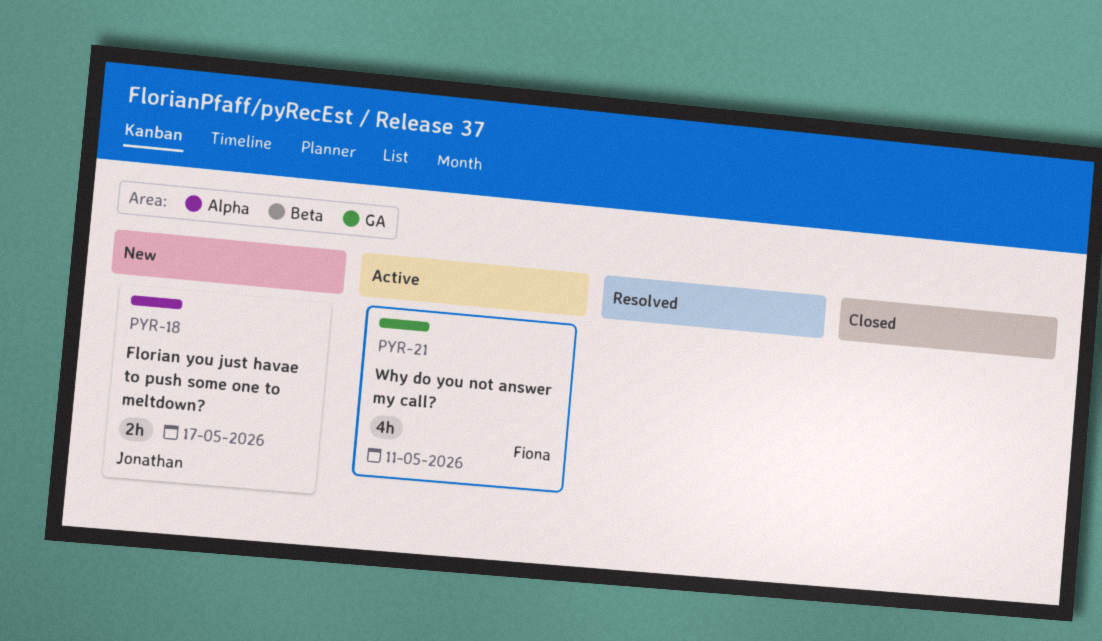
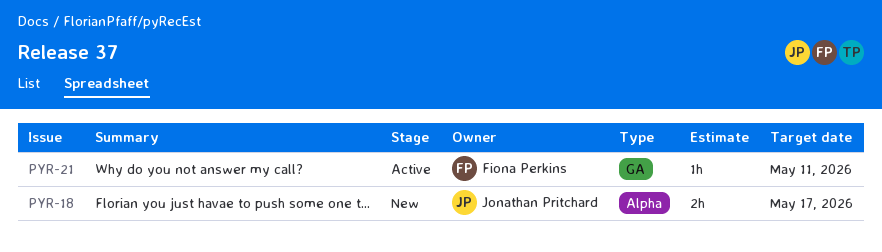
PYR-21, estimate: 4h -> 1h

